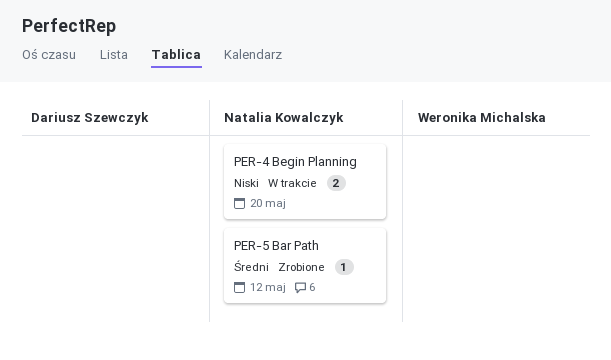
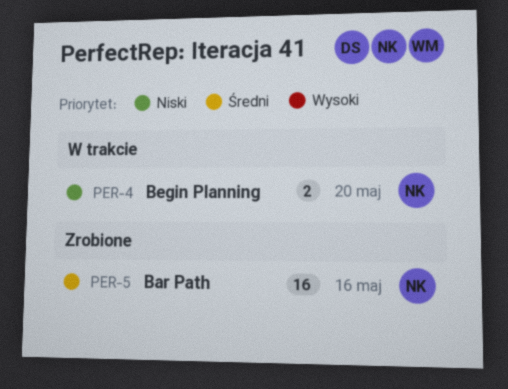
PER-5, estimate: 1 -> 16
PER-5, due: May 12 -> May 16

